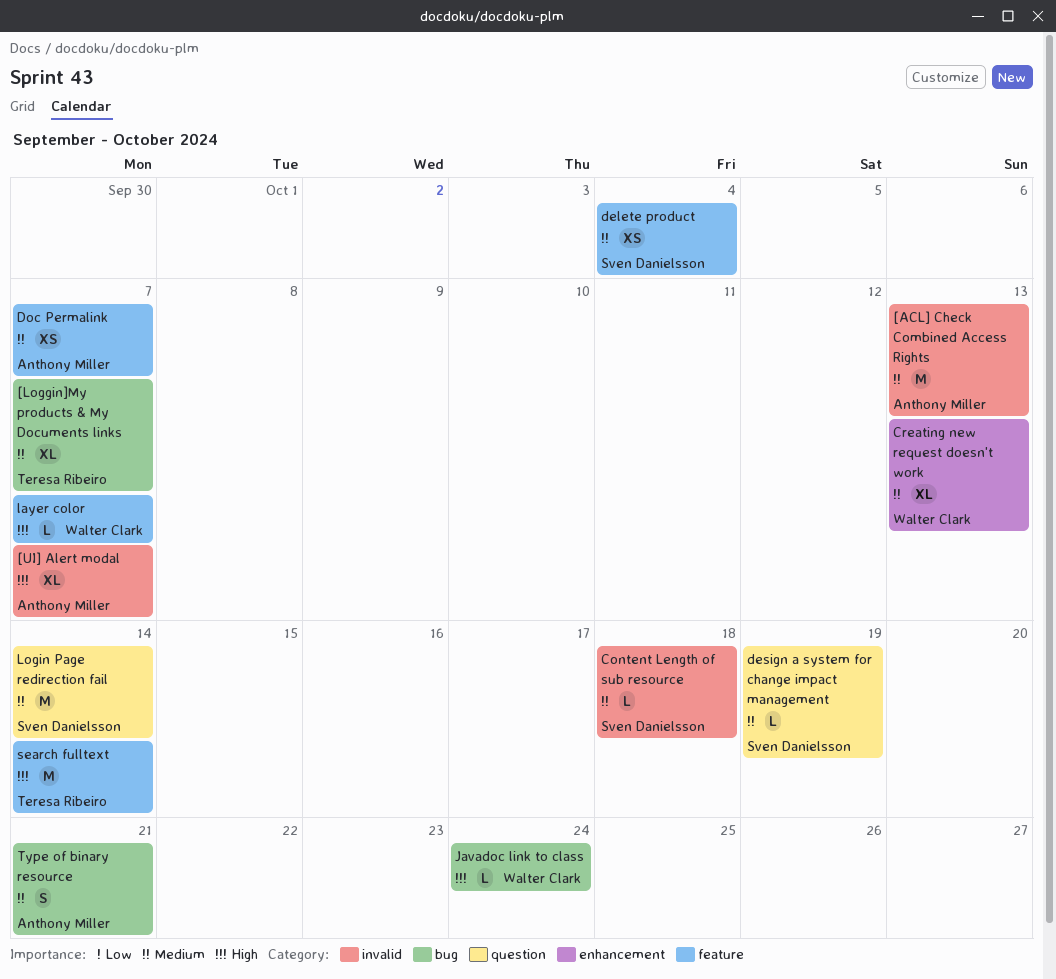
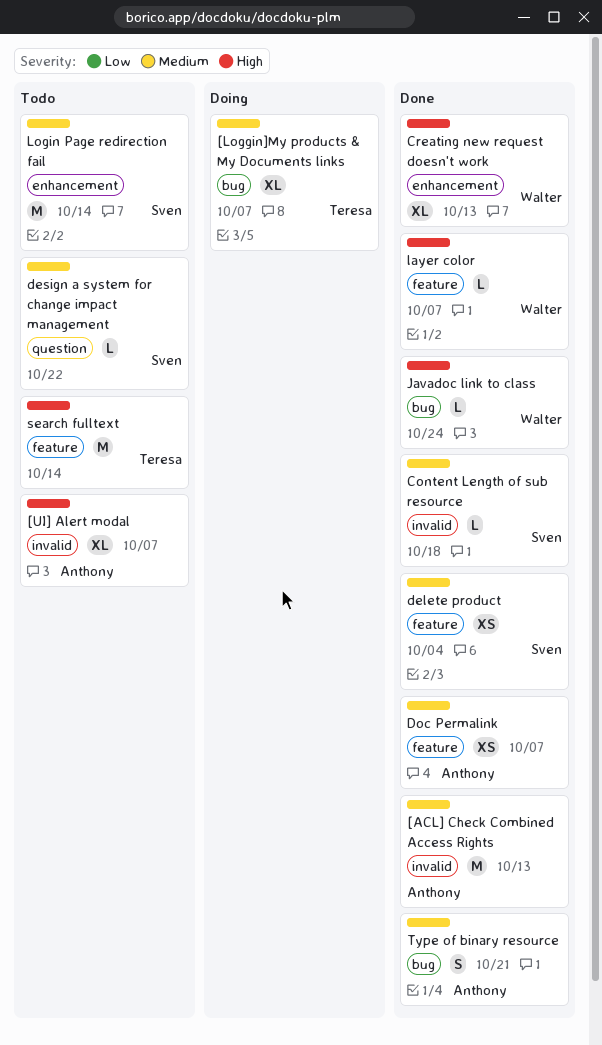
Creating new request doesn't work, priority: Medium -> High
design a system for change impact management, due: Oct 19 -> Oct 22
Login Page redirection fail, label: question -> enhancement

